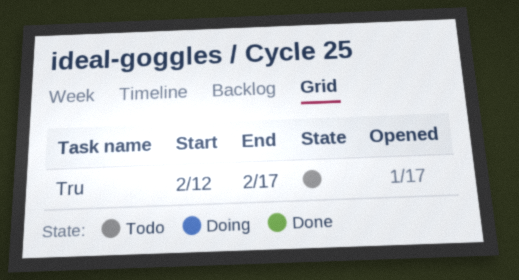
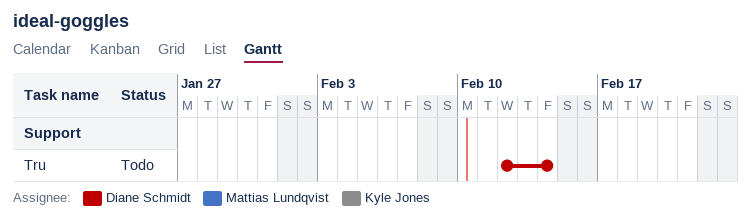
Tru, due: Feb 17 -> Feb 14

